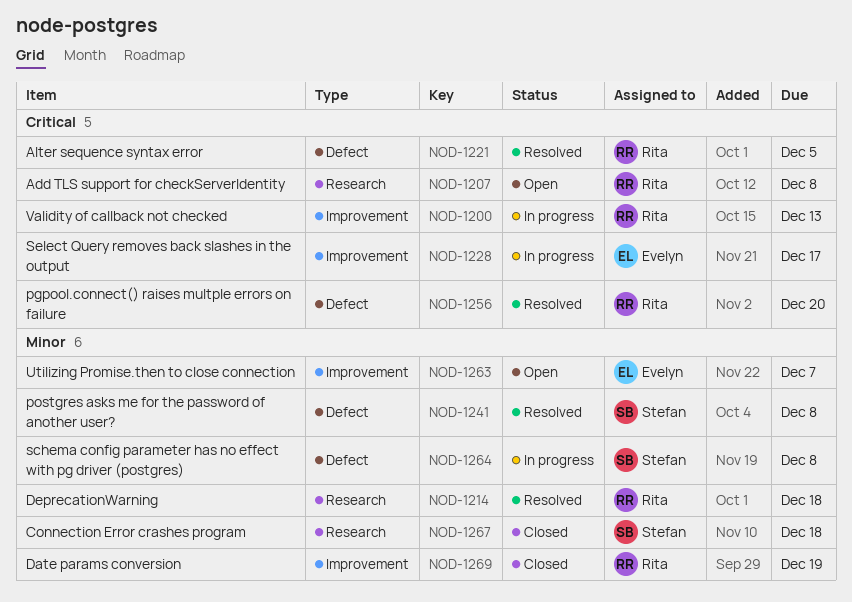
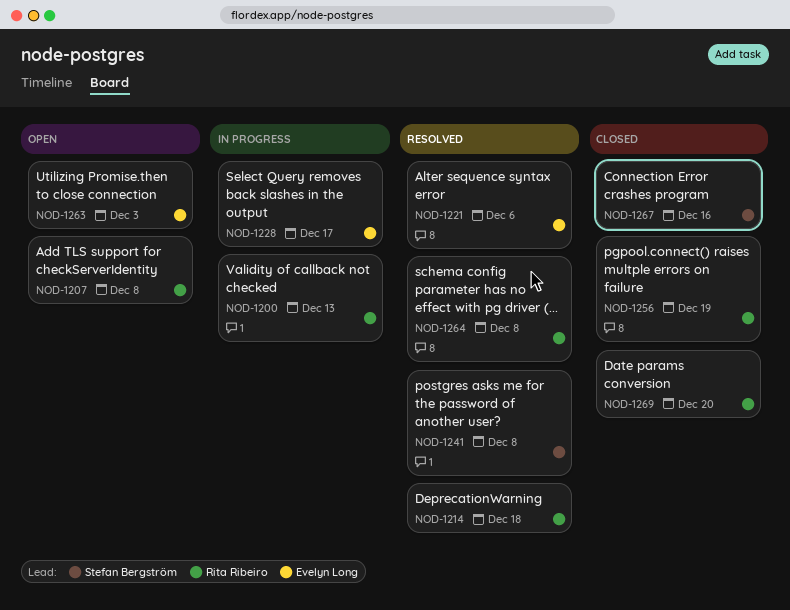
NOD-1221, owner: Rita Ribeiro -> Evelyn Long
NOD-1221, due: Dec 5 -> Dec 6
NOD-1256, status: Resolved -> Closed
NOD-1256, due: Dec 20 -> Dec 19
NOD-1263, due: Dec 7 -> Dec 3
NOD-1264, status: In progress -> Resolved
NOD-1264, owner: Stefan Bergström -> Rita Ribeiro
NOD-1267, due: Dec 18 -> Dec 16
NOD-1269, due: Dec 19 -> Dec 20

